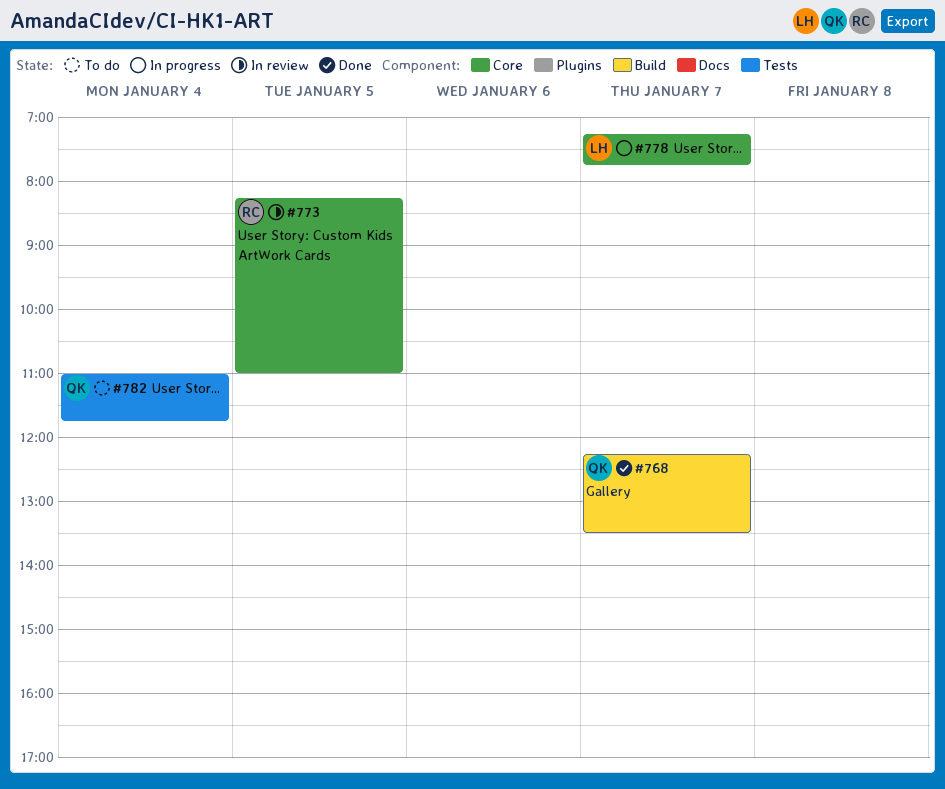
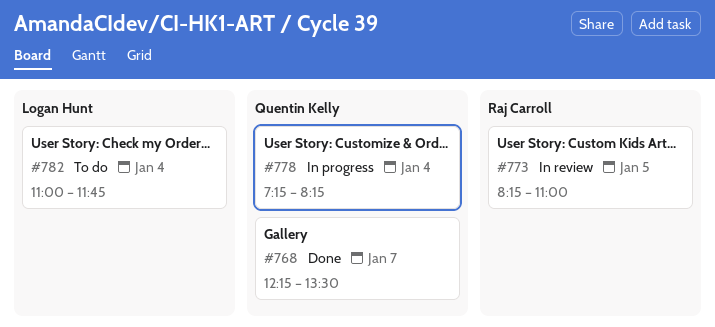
#778, owner: Logan Hunt -> Quentin Kelly
#778, day: Jan 7 -> Jan 4
#778, ends: 07:45 -> 08:15
#782, owner: Quentin Kelly -> Logan Hunt

